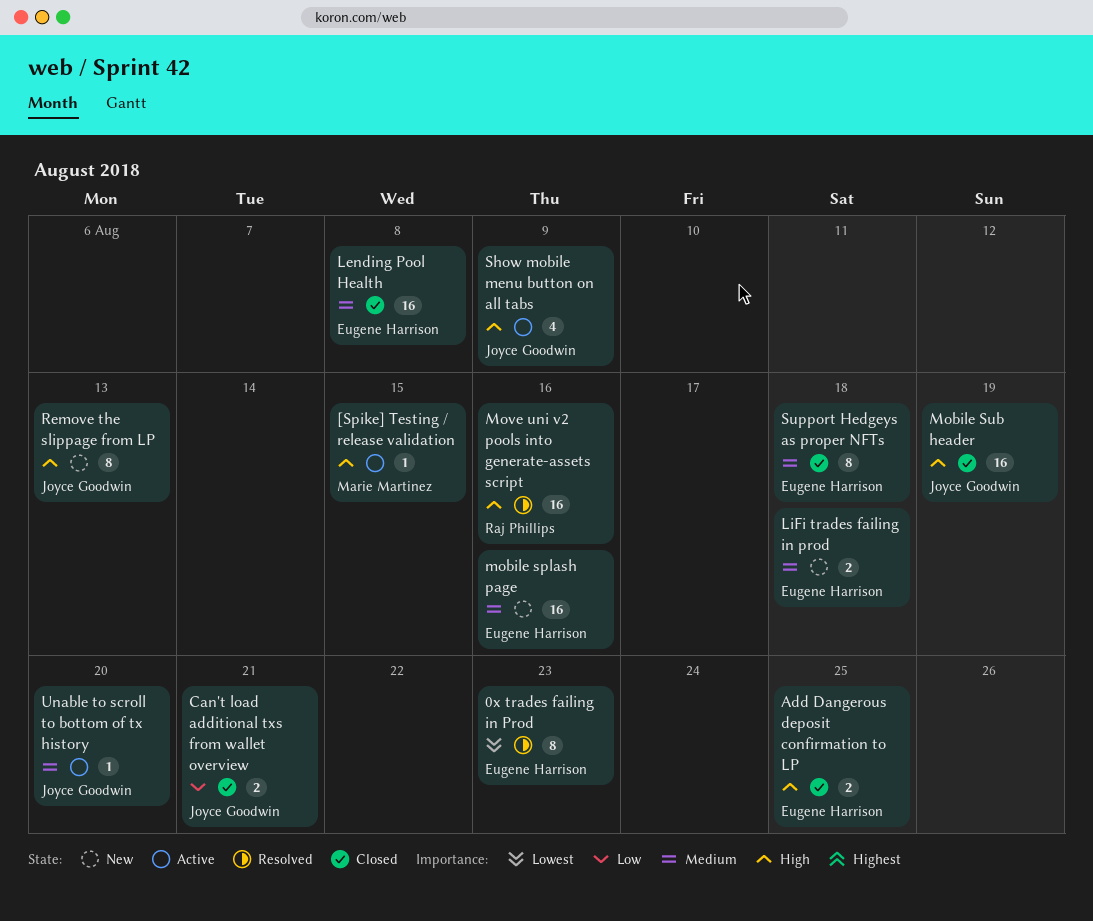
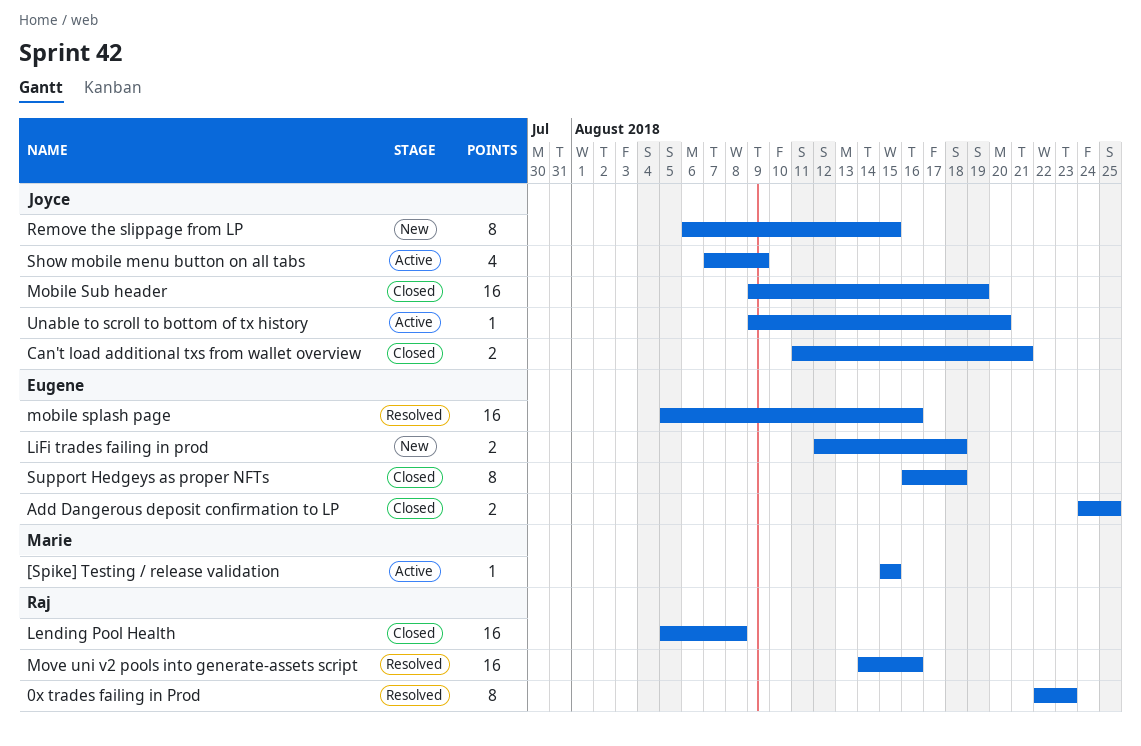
0x trades failing in Prod, owner: Eugene Harrison -> Raj Phillips
Lending Pool Health, owner: Eugene Harrison -> Raj Phillips
mobile splash page, status: New -> Resolved
Remove the slippage from LP, due: Aug 13 -> Aug 15

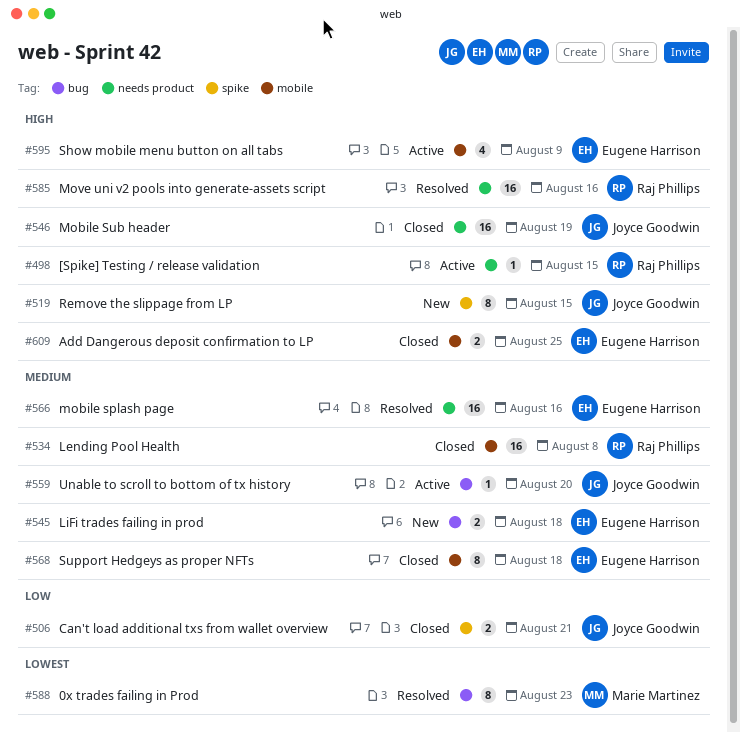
0x trades failing in Prod, owner: Raj Phillips -> Marie Martinez
[Spike] Testing / release validation, owner: Marie Martinez -> Raj Phillips
Show mobile menu button on all tabs, owner: Joyce Goodwin -> Eugene Harrison

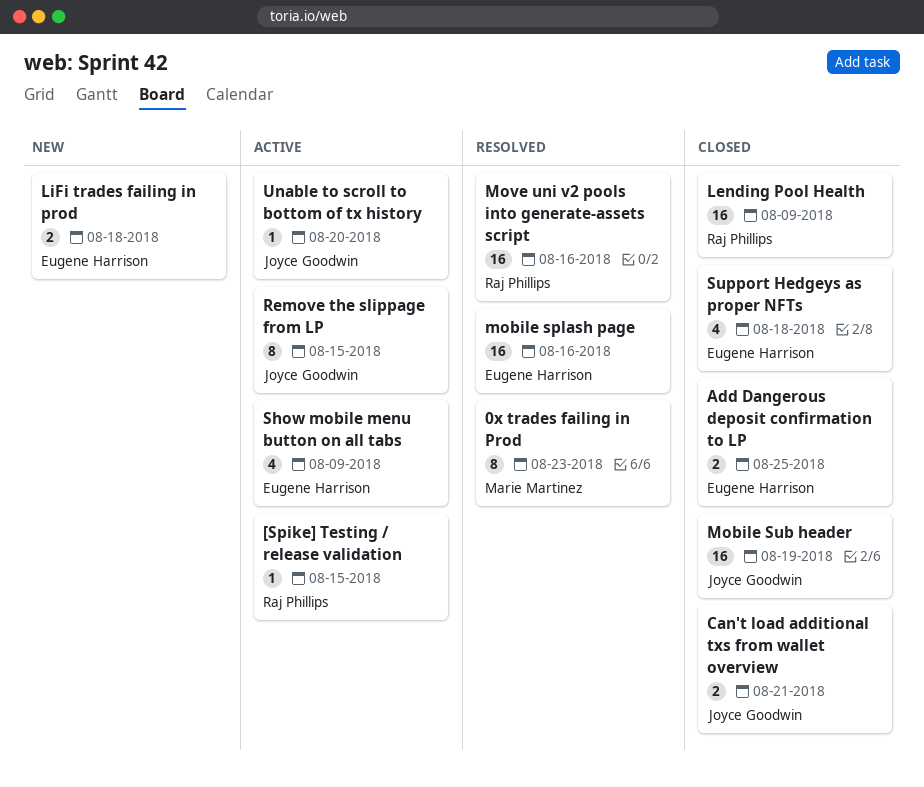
Lending Pool Health, due: Aug 8 -> Aug 9
Remove the slippage from LP, status: New -> Active
Support Hedgeys as proper NFTs, estimate: 8 -> 4

